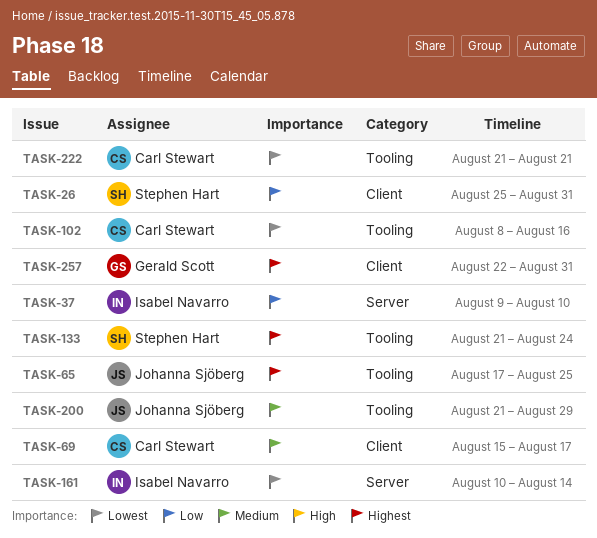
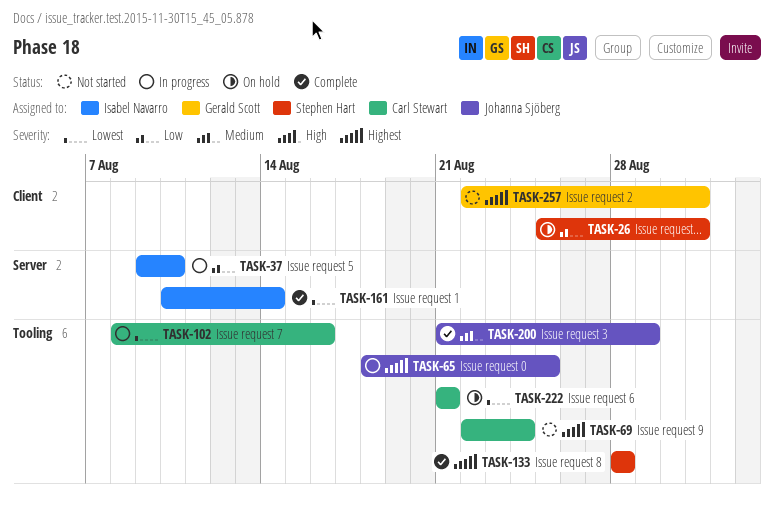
TASK-65, start: Aug 17 -> Aug 18
TASK-69, priority: Medium -> Highest
TASK-69, label: Client -> Tooling
TASK-69, start: Aug 15 -> Aug 22
TASK-69, due: Aug 17 -> Aug 24
TASK-133, start: Aug 21 -> Aug 28
TASK-133, due: Aug 24 -> Aug 28

